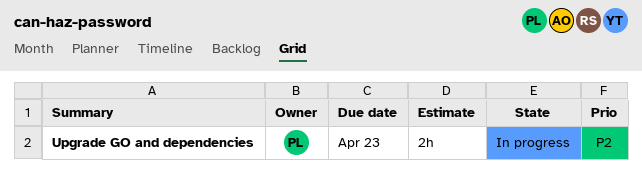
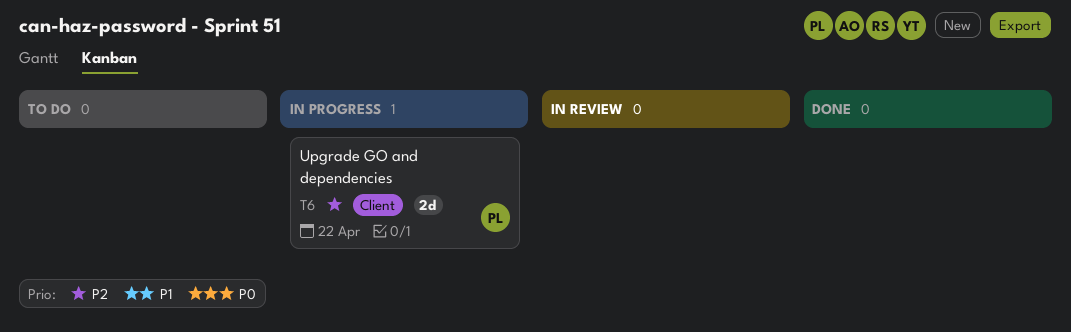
Upgrade GO and dependencies, estimate: 2h -> 2d
Upgrade GO and dependencies, due: Apr 23 -> Apr 22

